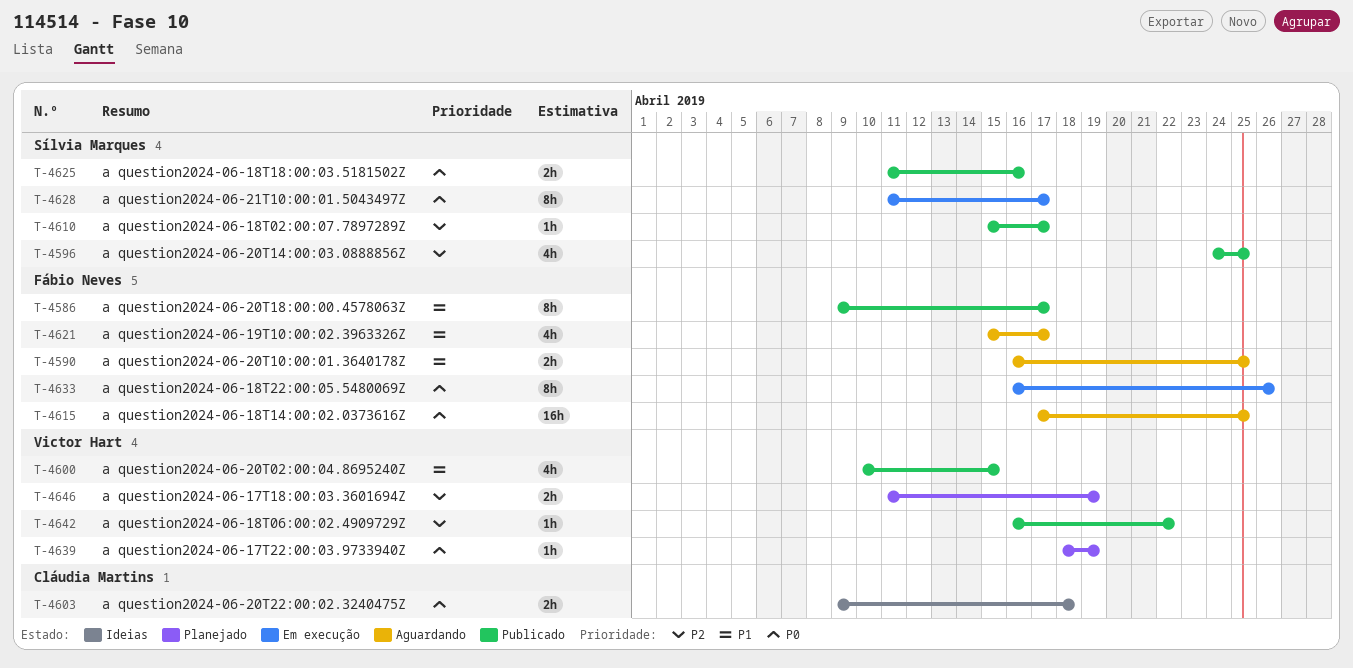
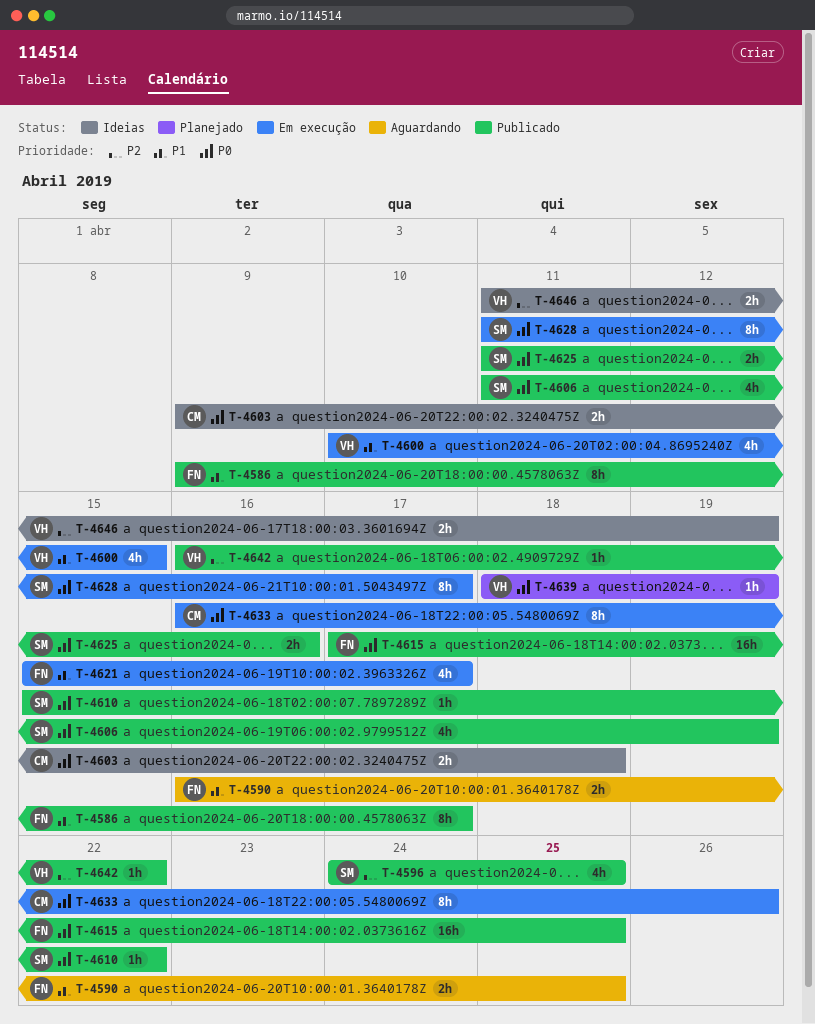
T-4600, status: Publicado -> Em execução
T-4606: none -> present
T-4610, priority: P2 -> P0
T-4610, due: Apr 17 -> Apr 22
T-4615, status: Aguardando -> Publicado
T-4621, status: Aguardando -> Em execução
T-4633, owner: Fábio Neves -> Cláudia Martins
T-4646, status: Planejado -> Ideias

